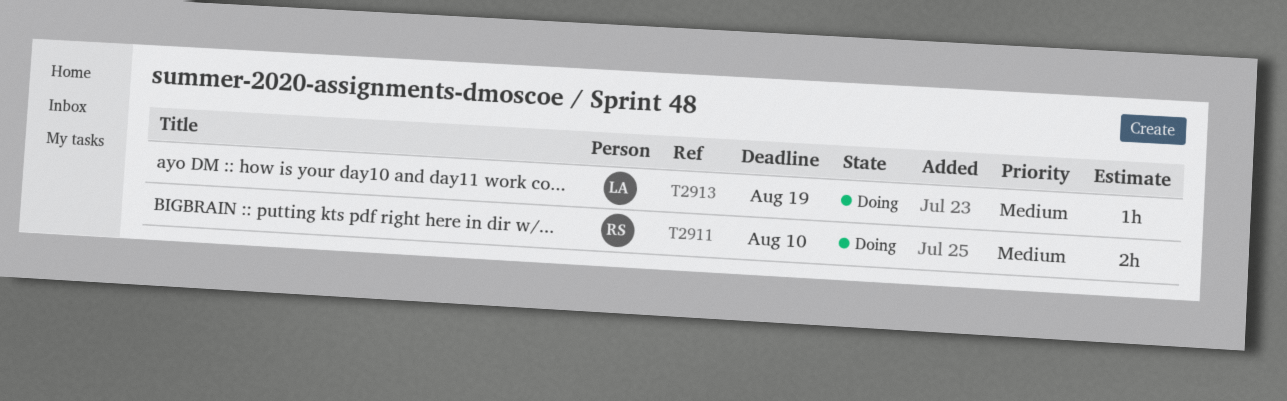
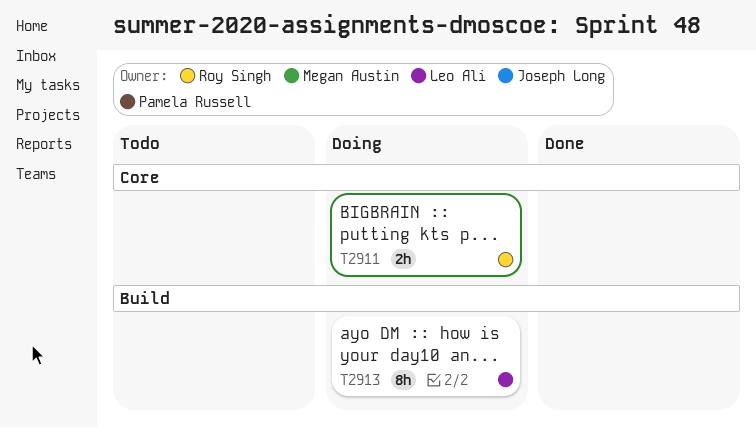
T2913, estimate: 1h -> 8h

